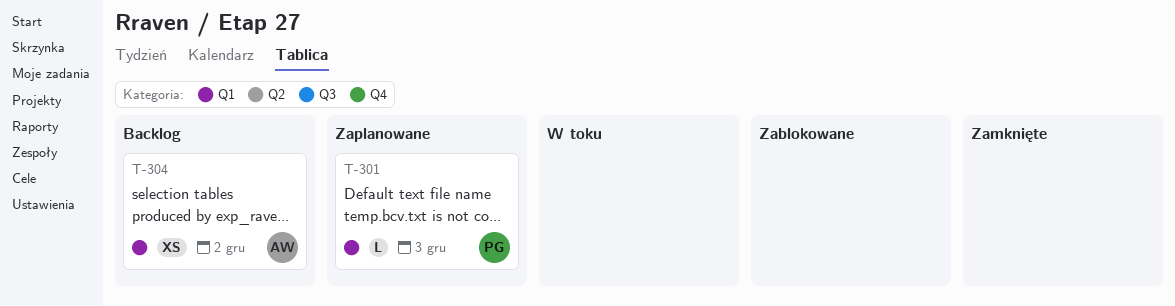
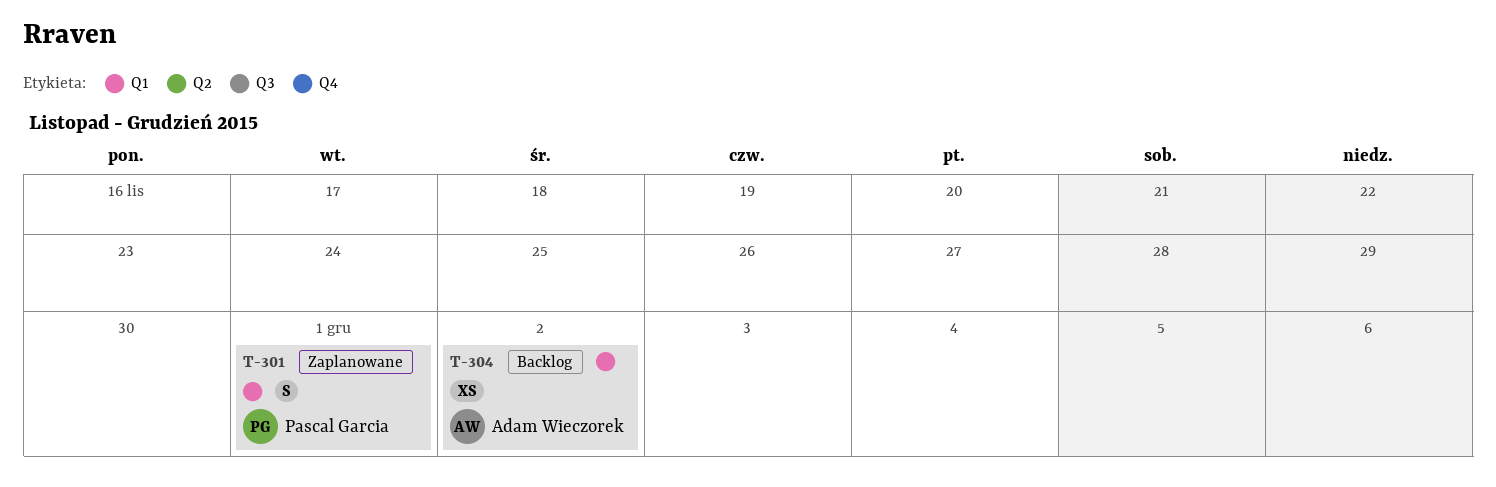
T-301, estimate: L -> S
T-301, due: Dec 3 -> Dec 1

